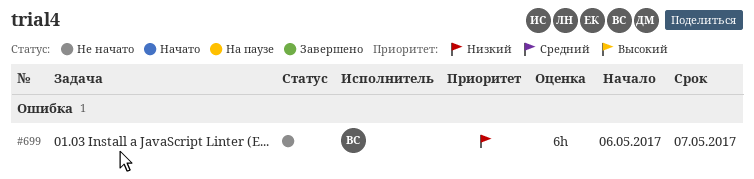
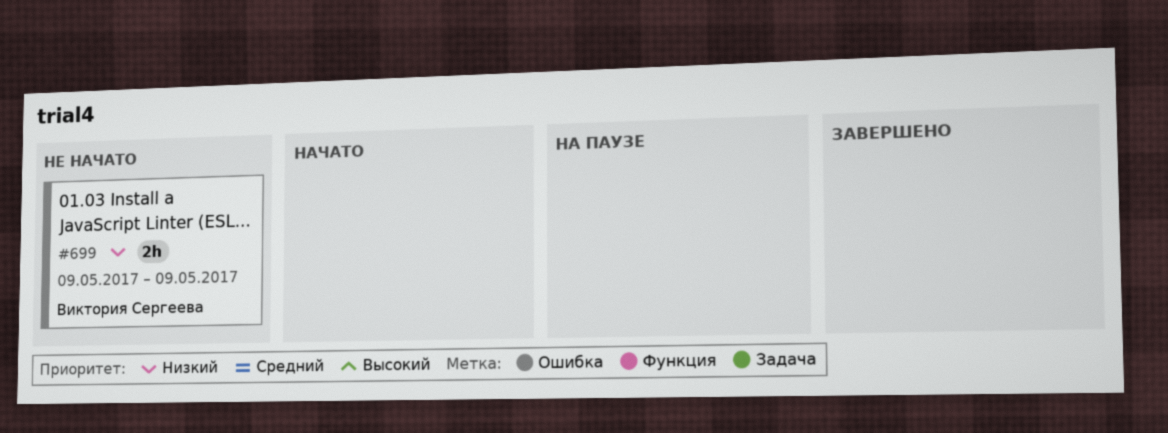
#699, estimate: 6h -> 2h
#699, start: May 6 -> May 9
#699, due: May 7 -> May 9

